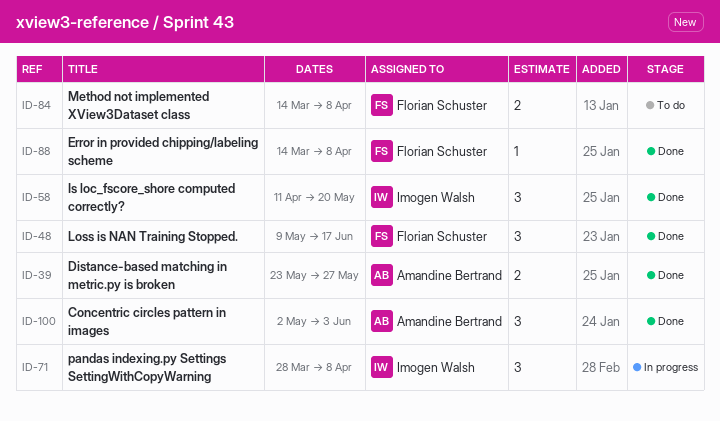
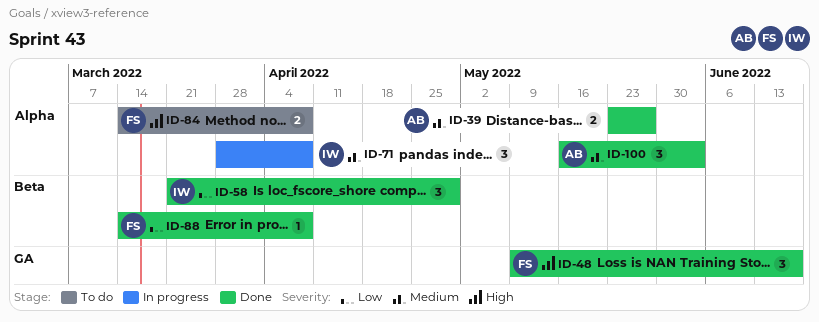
ID-58, start: Apr 11 -> Mar 21
ID-58, due: May 20 -> Apr 29
ID-100, start: May 2 -> May 16

